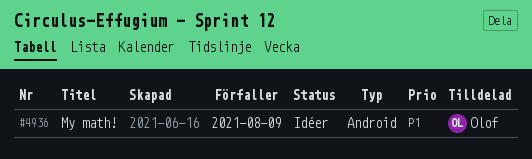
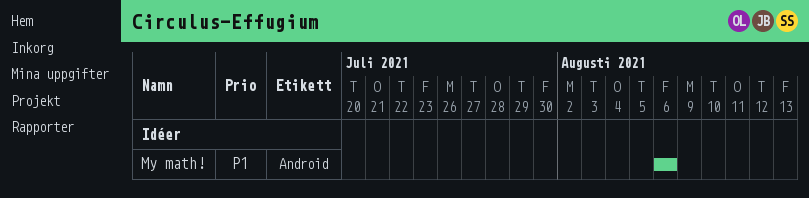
My math!, due: Aug 9 -> Aug 6

